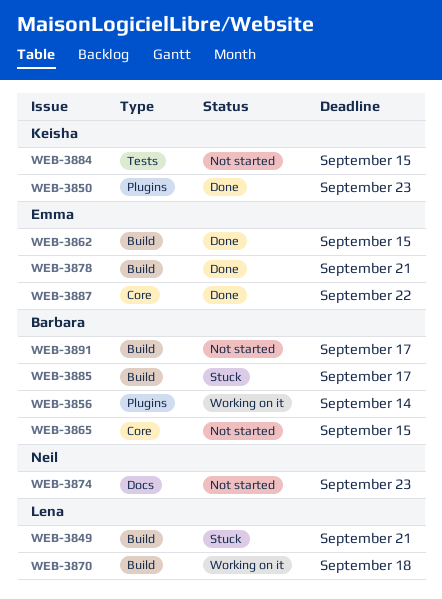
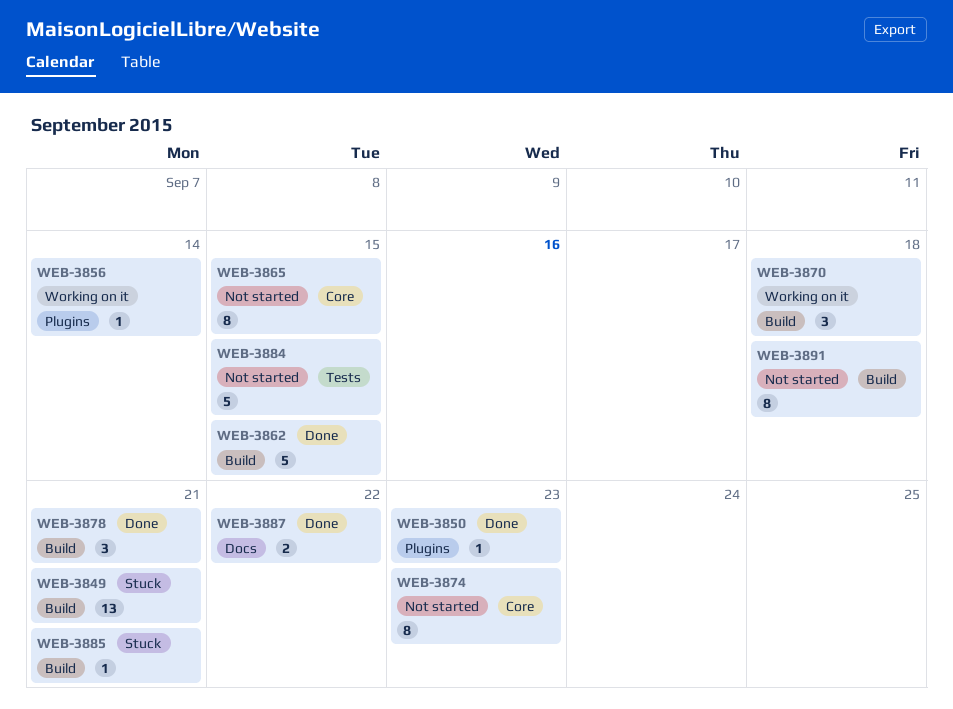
WEB-3874, label: Docs -> Core
WEB-3885, due: Sep 17 -> Sep 21
WEB-3887, label: Core -> Docs
WEB-3891, due: Sep 17 -> Sep 18

